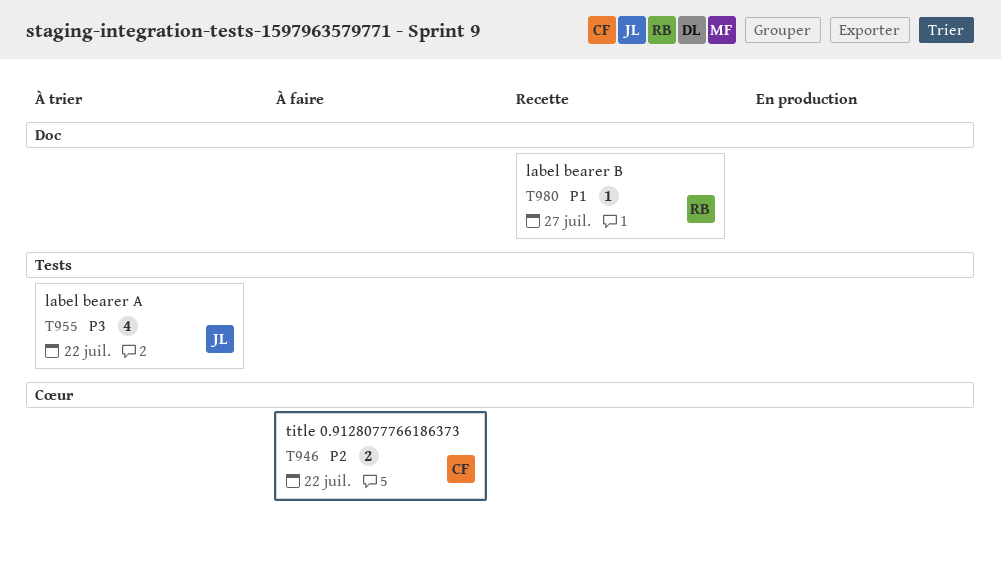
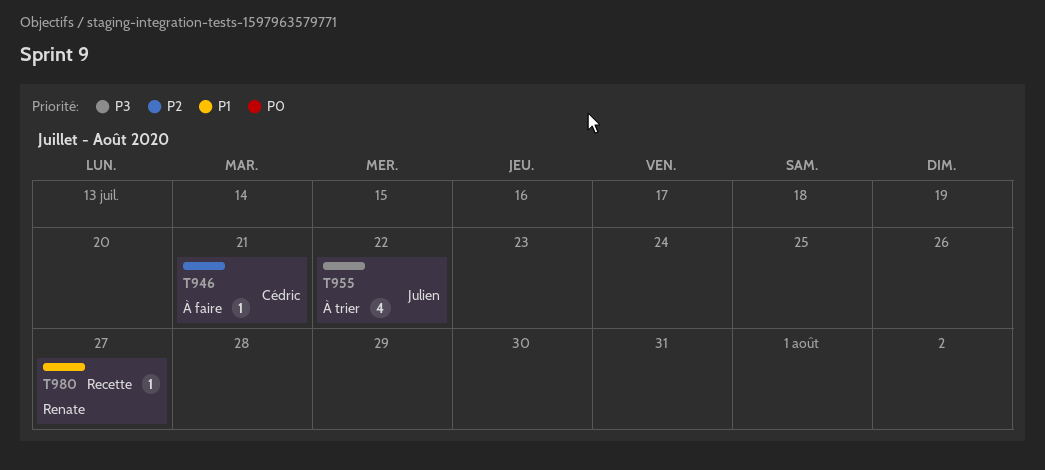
T946, estimate: 2 -> 1
T946, due: Jul 22 -> Jul 21

